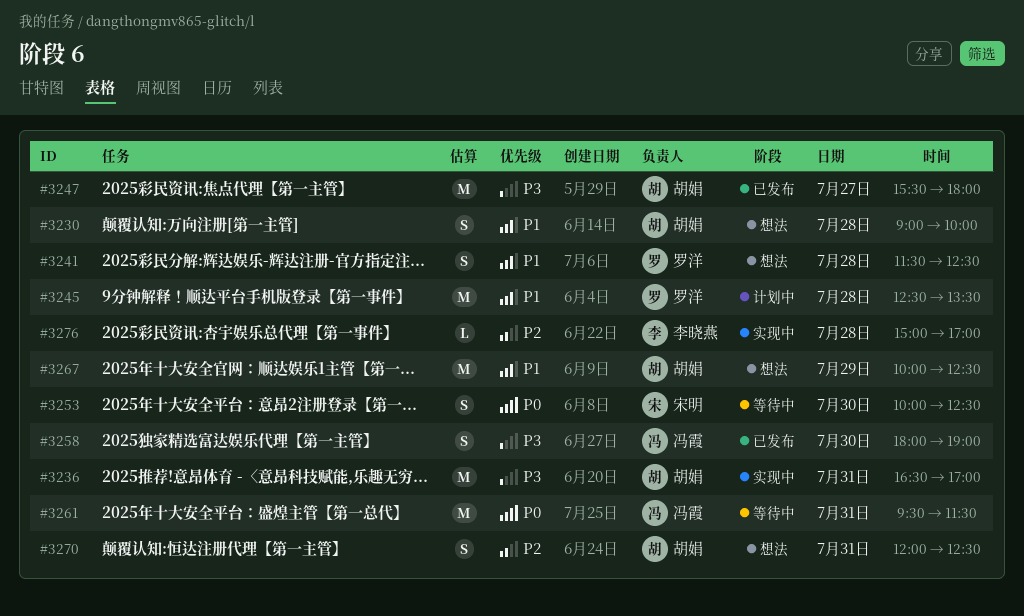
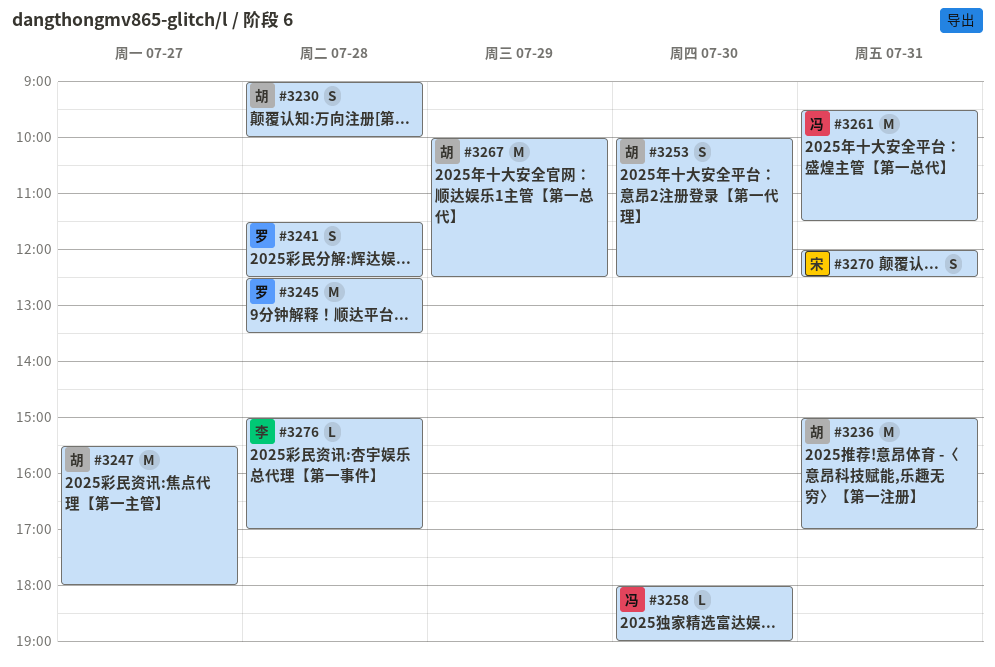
#3236, begins: 16:30 -> 15:00
#3253, owner: 宋明 -> 胡娟
#3258, estimate: S -> L
#3270, owner: 胡娟 -> 宋明

